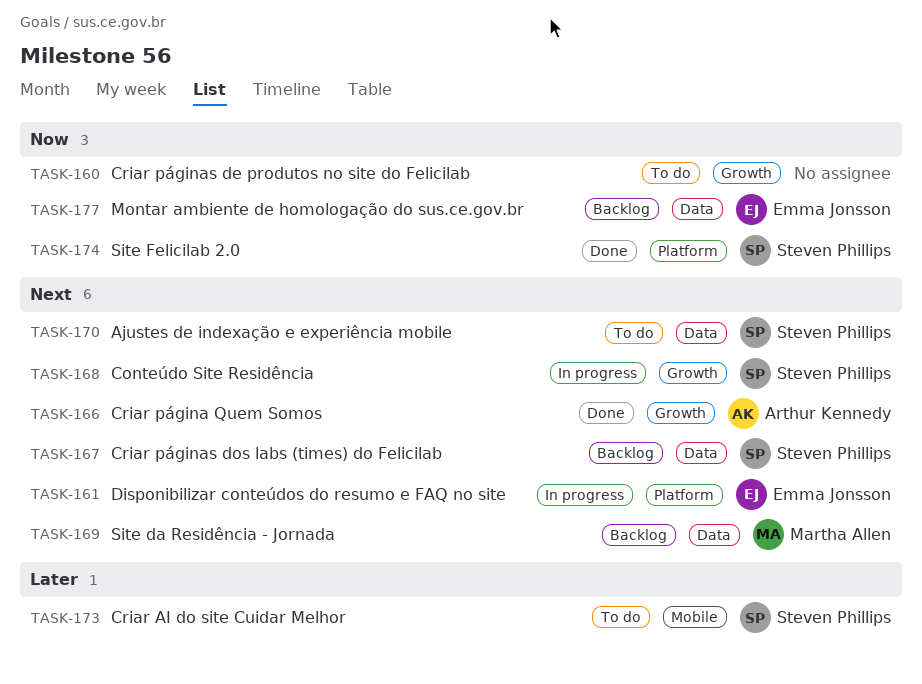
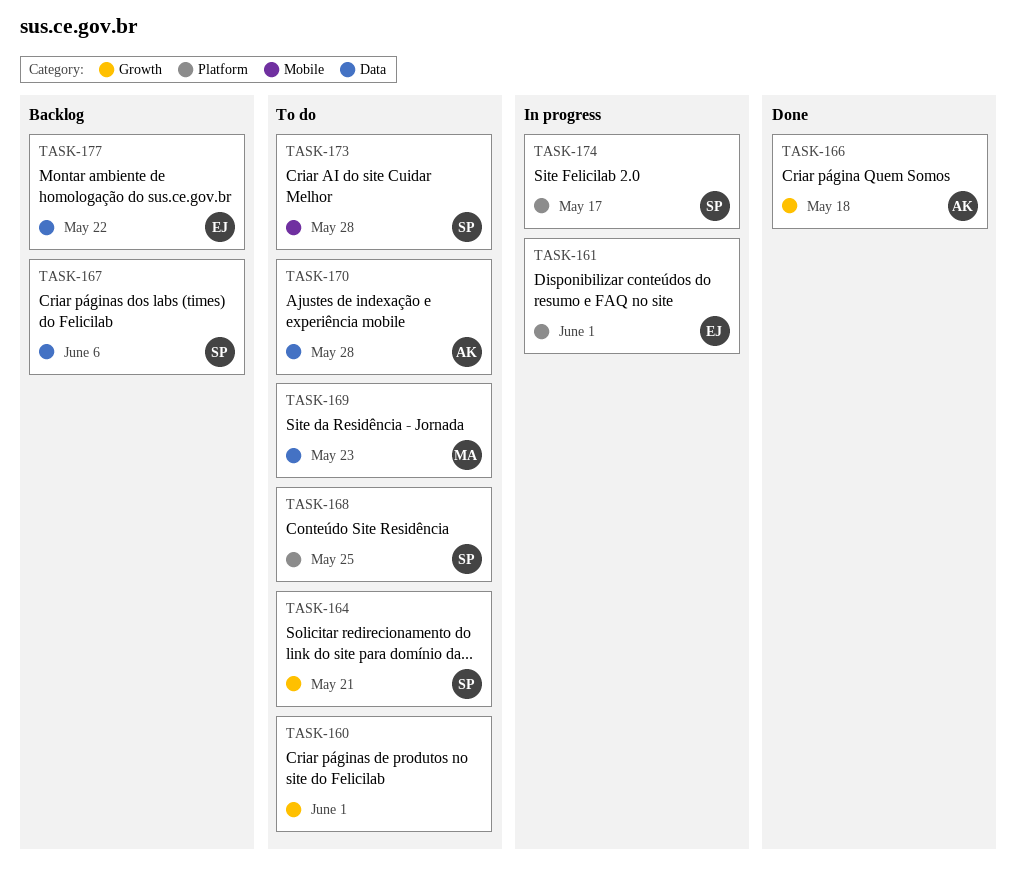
TASK-164: none -> present
TASK-168, status: In progress -> To do
TASK-168, label: Growth -> Platform
TASK-169, status: Backlog -> To do
TASK-170, owner: Steven Phillips -> Arthur Kennedy
TASK-174, status: Done -> In progress

